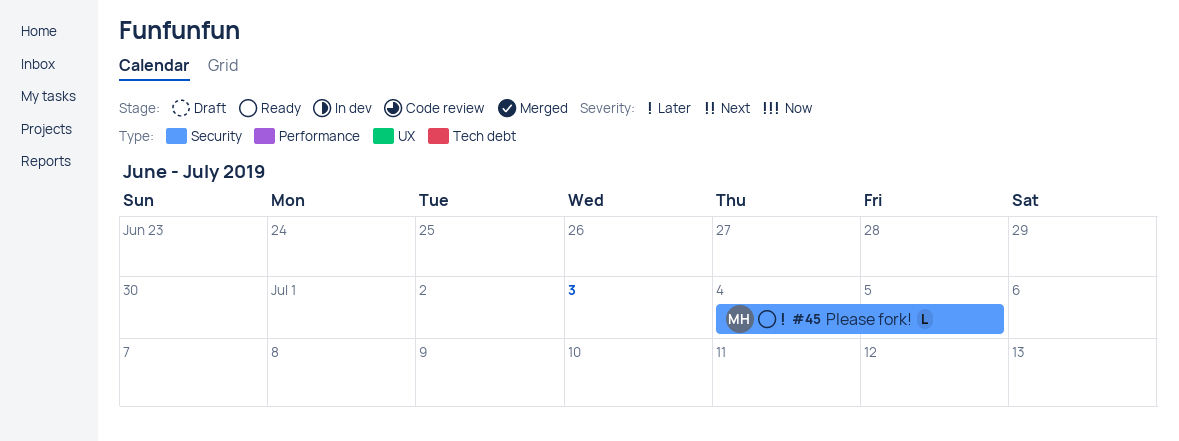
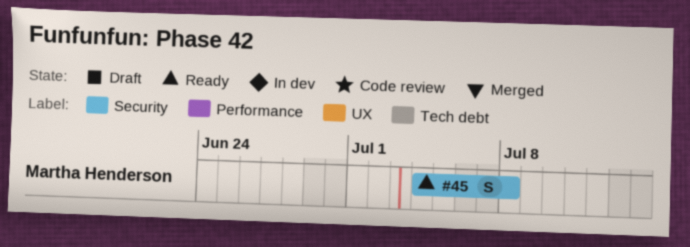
#45, estimate: L -> S
#45, due: Jul 5 -> Jul 8

